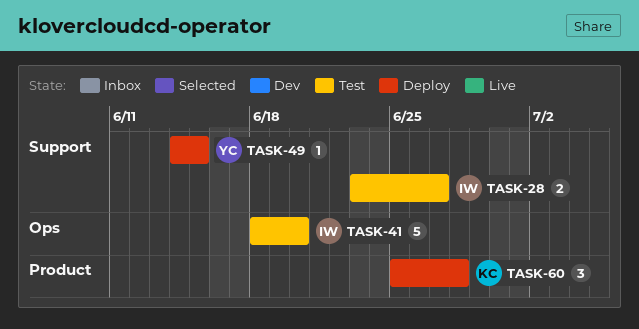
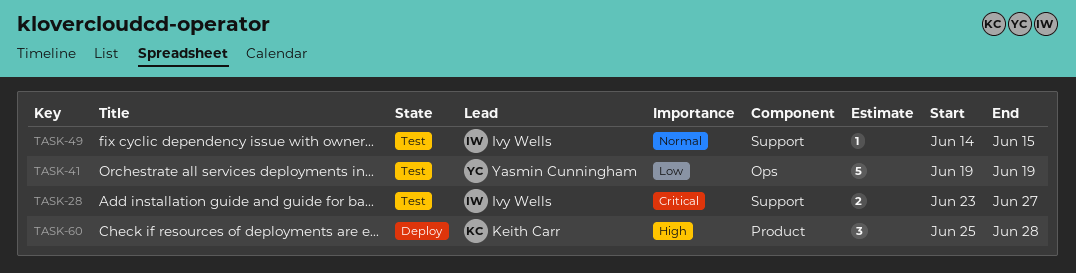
TASK-41, owner: Ivy Wells -> Yasmin Cunningham
TASK-41, start: Jun 18 -> Jun 19
TASK-41, due: Jun 20 -> Jun 19
TASK-49, status: Deploy -> Test
TASK-49, owner: Yasmin Cunningham -> Ivy Wells

